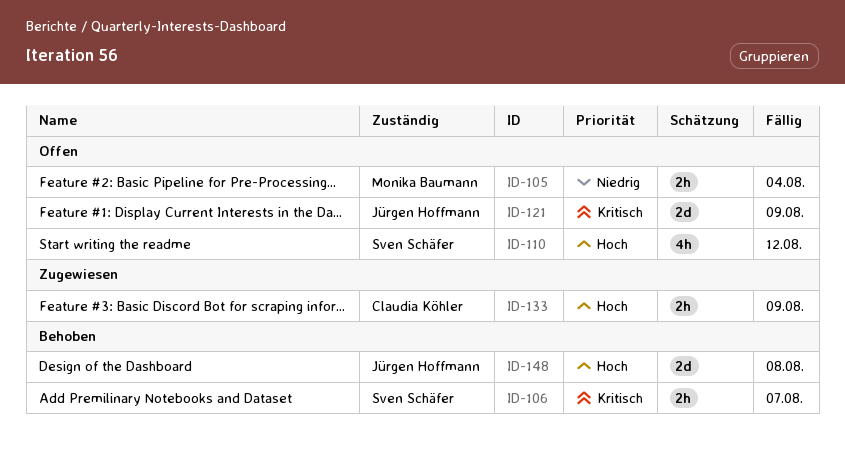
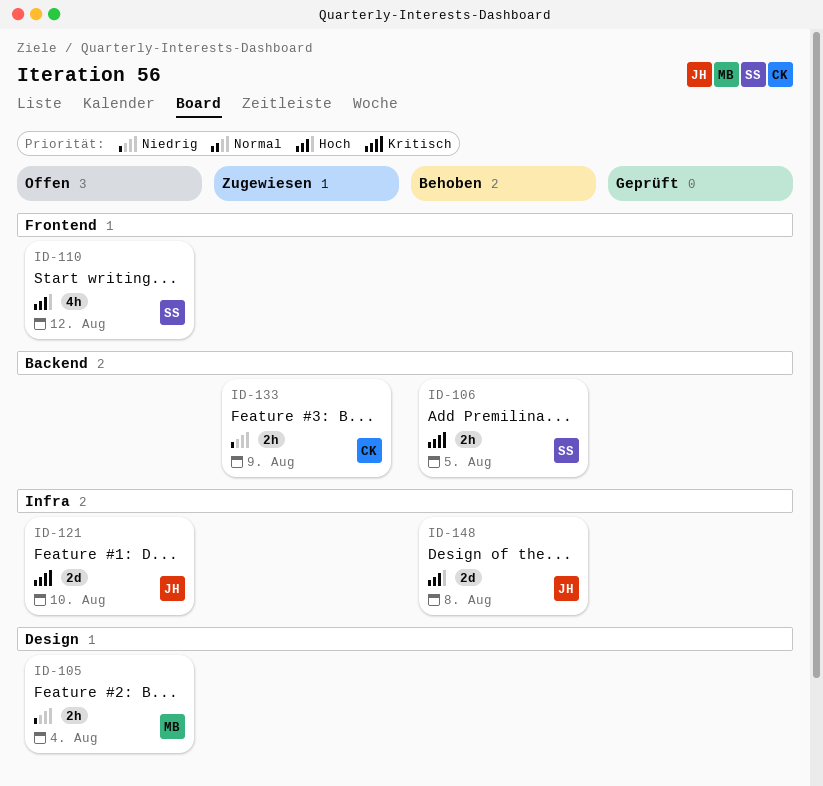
ID-106, due: Aug 7 -> Aug 5
ID-121, due: Aug 9 -> Aug 10
ID-133, priority: Hoch -> Niedrig

